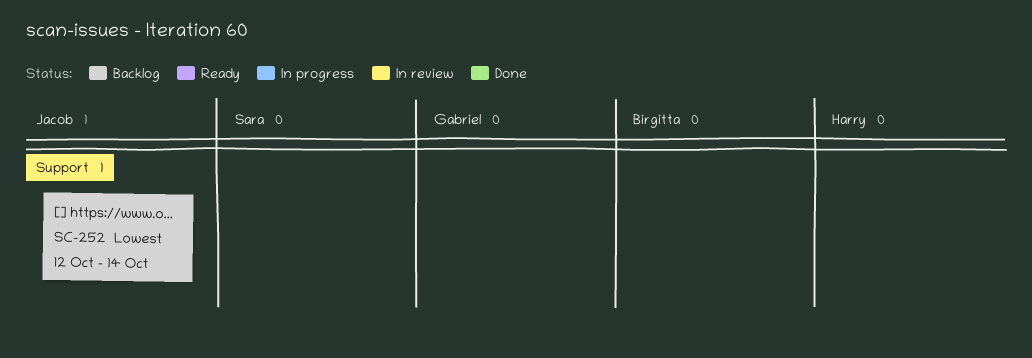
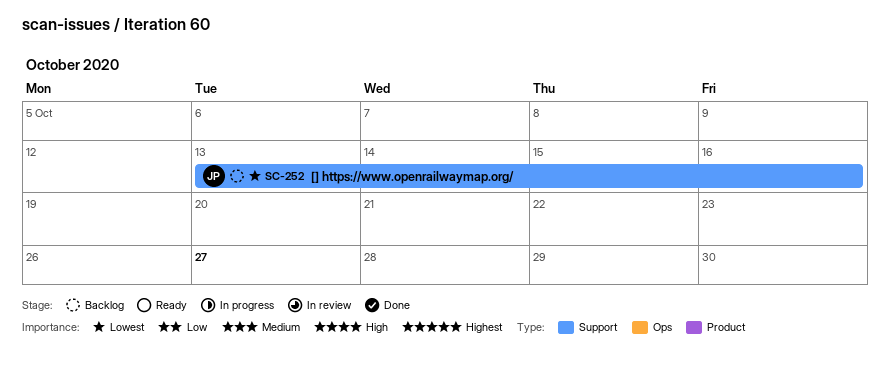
SC-252, start: Oct 12 -> Oct 13
SC-252, due: Oct 14 -> Oct 16

